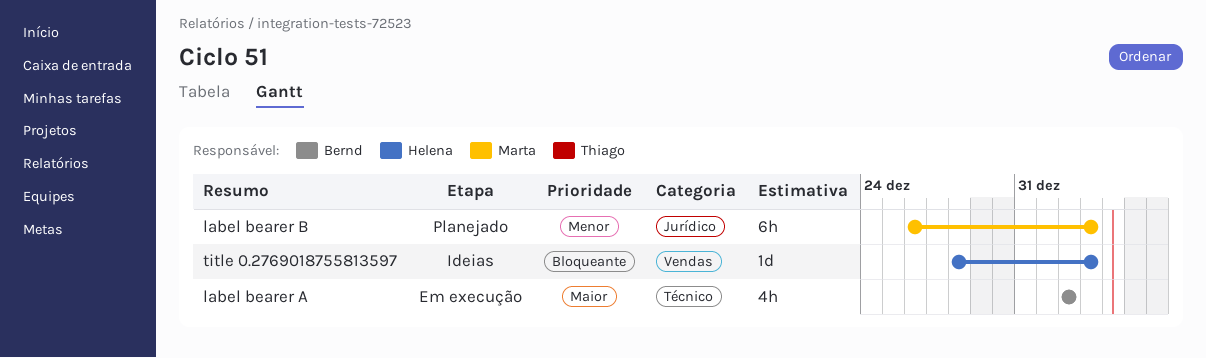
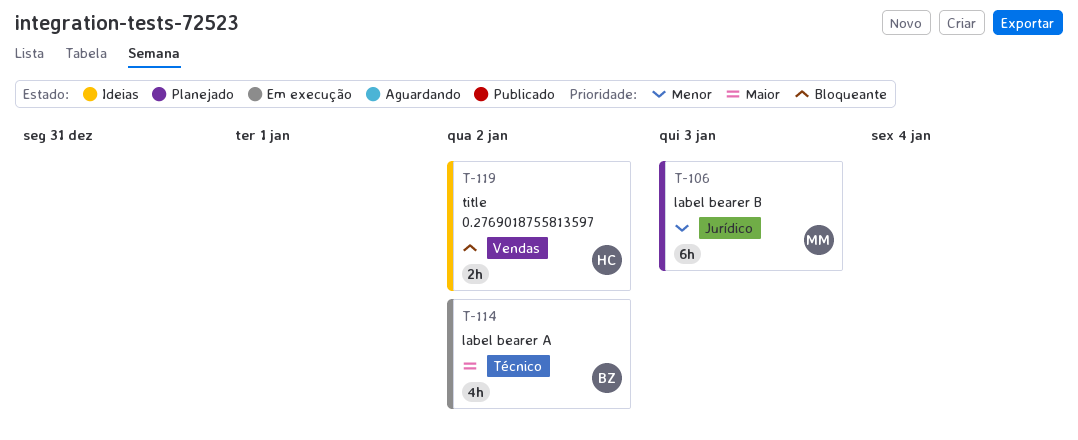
title 0.2769018755813597, estimate: 1d -> 2h
title 0.2769018755813597, due: Jan 3 -> Jan 2

